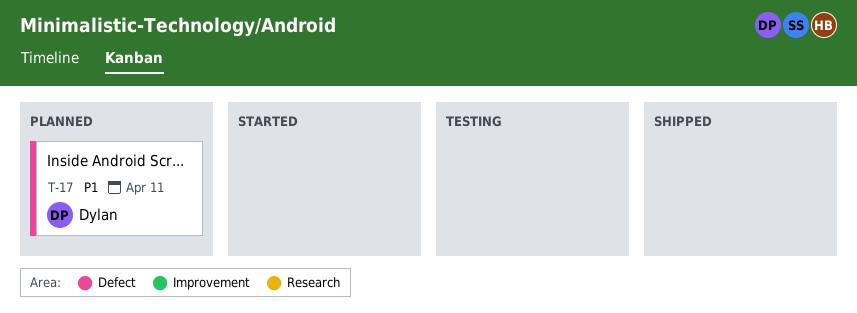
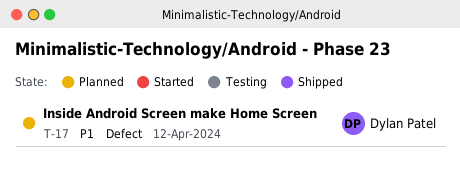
T-17, due: Apr 11 -> Apr 12

